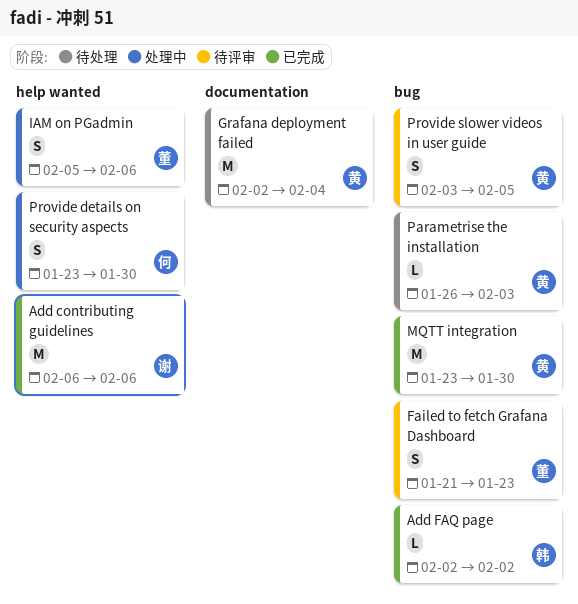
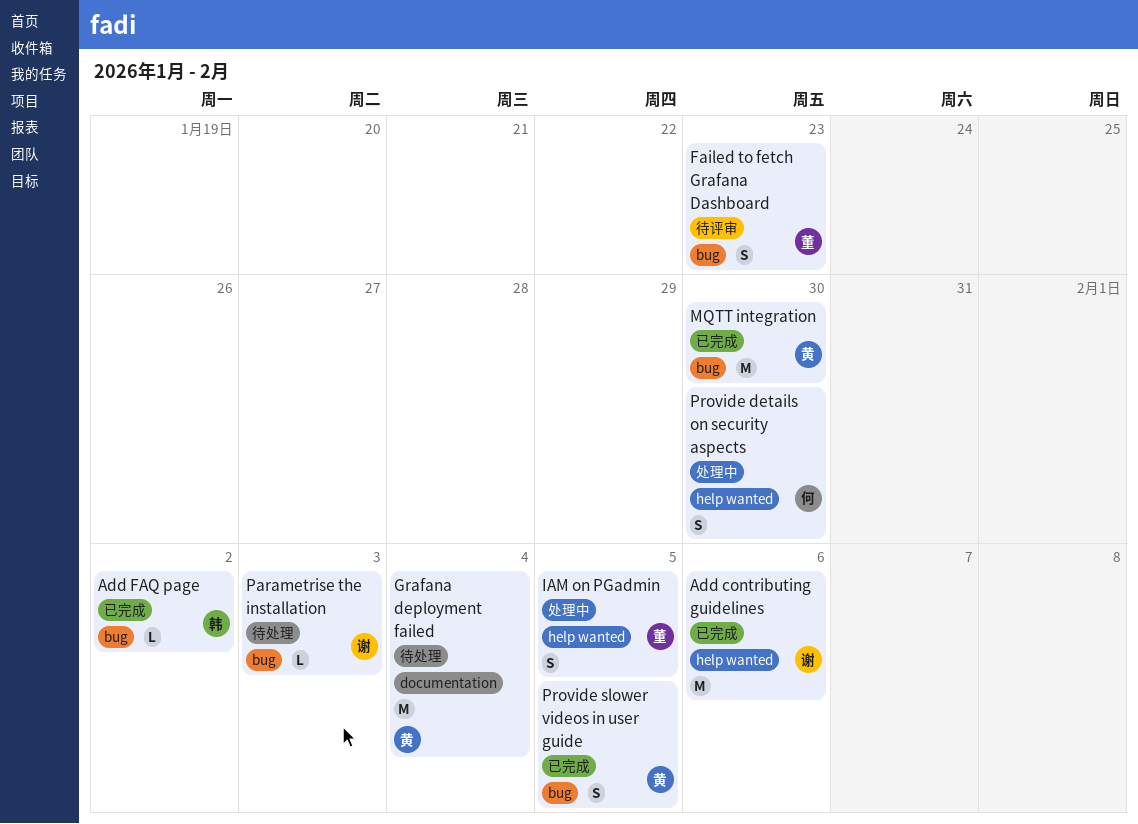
IAM on PGadmin, due: Feb 6 -> Feb 5
Parametrise the installation, owner: 黄 -> 谢
Provide slower videos in user guide, status: 待评审 -> 已完成

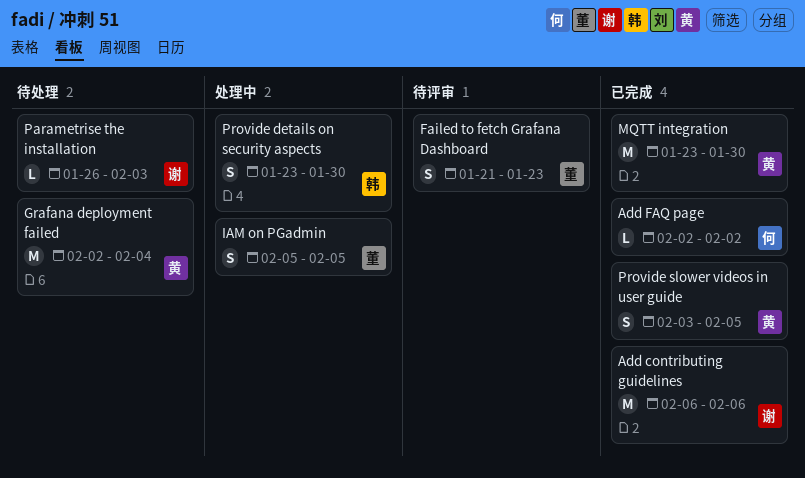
Add FAQ page, owner: 韩 -> 何
Provide details on security aspects, owner: 何 -> 韩

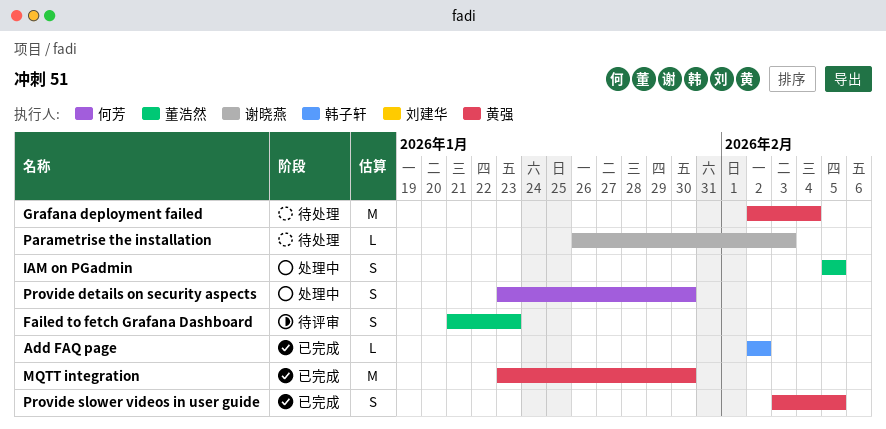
Add contributing guidelines: present -> none
Add FAQ page, owner: 何芳 -> 韩子轩
Provide details on security aspects, owner: 韩子轩 -> 何芳

